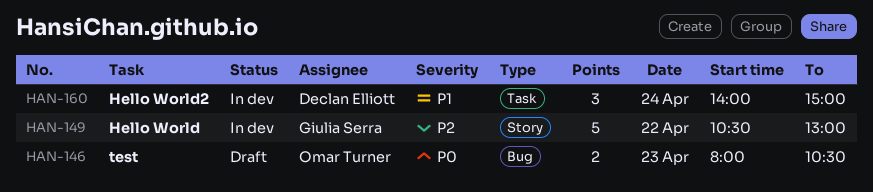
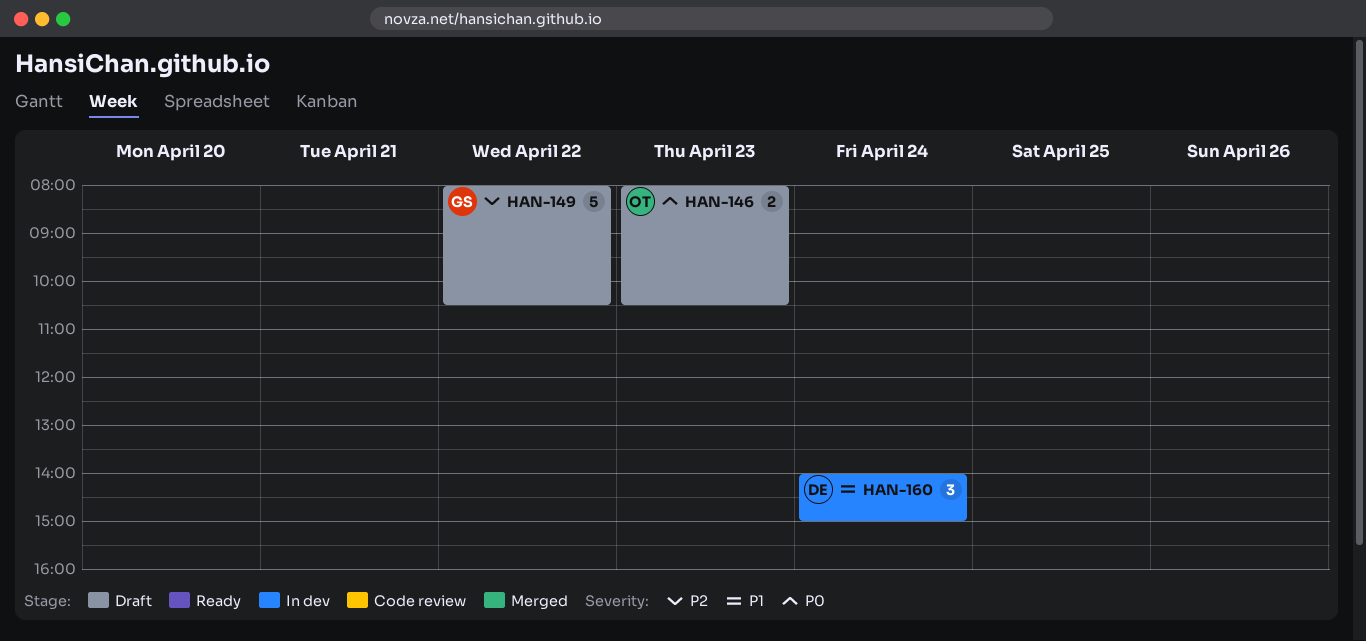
HAN-149, status: In dev -> Draft
HAN-149, begins: 10:30 -> 08:00
HAN-149, ends: 13:00 -> 10:30

